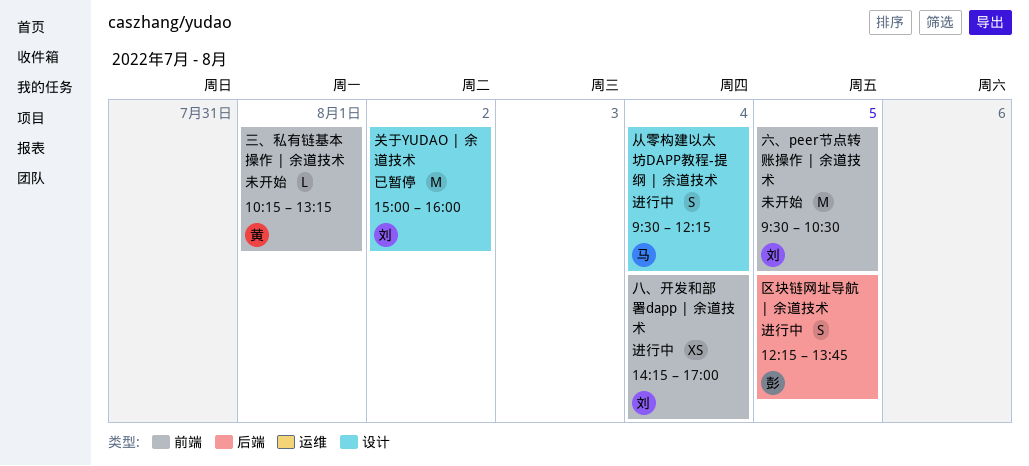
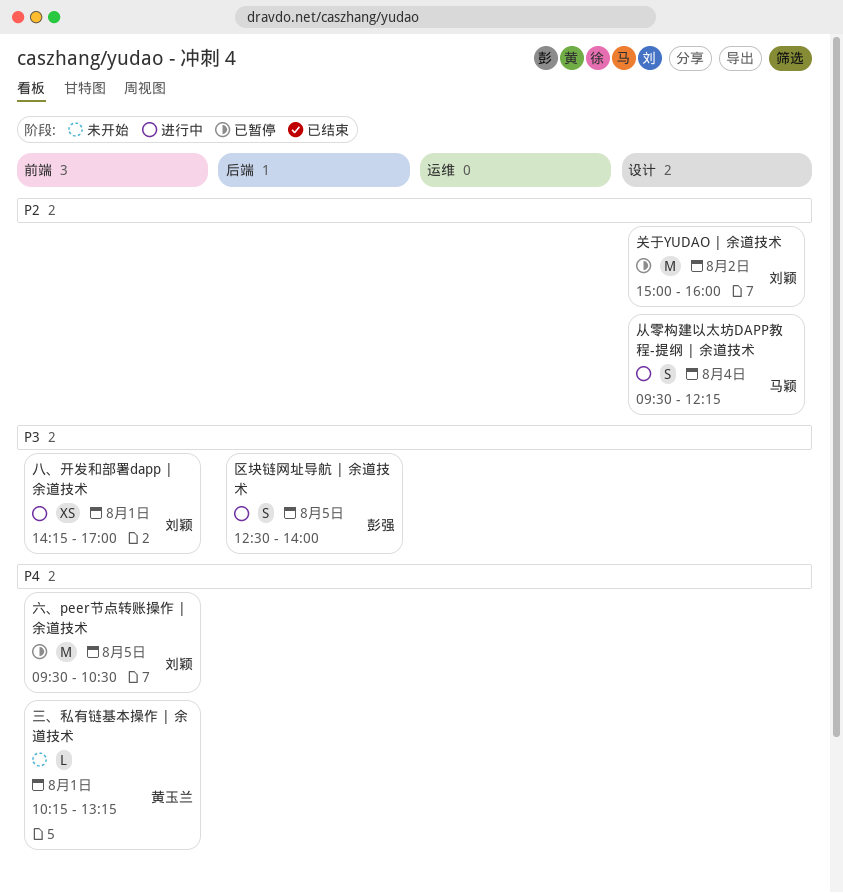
八、开发和部署dapp | 余道技术, day: Aug 4 -> Aug 1
六、peer节点转账操作 | 余道技术, status: 未开始 -> 已暂停
区块链网址导航 | 余道技术, begins: 12:15 -> 12:30
区块链网址导航 | 余道技术, ends: 13:45 -> 14:00

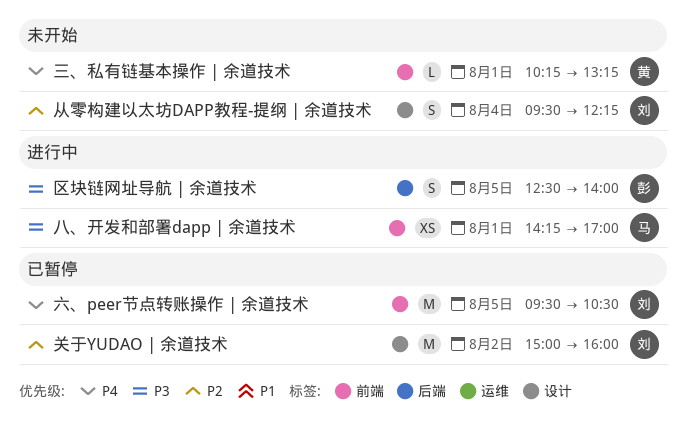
从零构建以太坊DAPP教程-提纲 | 余道技术, status: 进行中 -> 未开始
从零构建以太坊DAPP教程-提纲 | 余道技术, owner: 马颖 -> 刘颖
八、开发和部署dapp | 余道技术, owner: 刘颖 -> 马颖

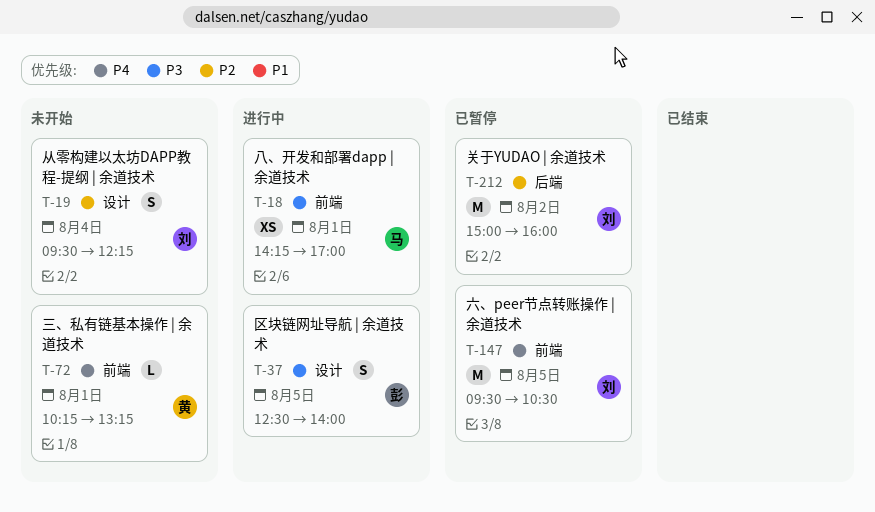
关于YUDAO | 余道技术, label: 设计 -> 后端
区块链网址导航 | 余道技术, label: 后端 -> 设计

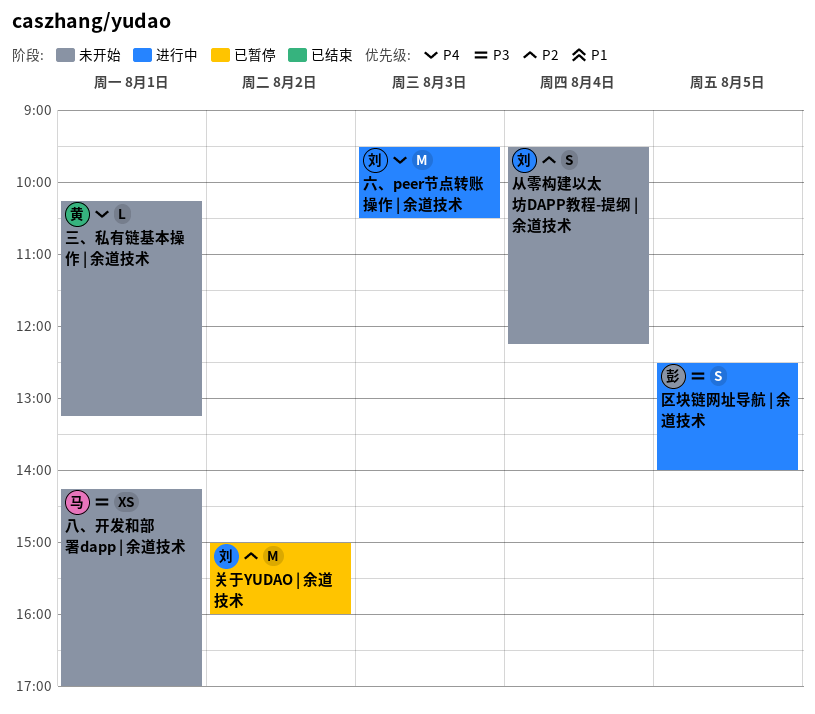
八、开发和部署dapp | 余道技术, status: 进行中 -> 未开始
六、peer节点转账操作 | 余道技术, status: 已暂停 -> 进行中
六、peer节点转账操作 | 余道技术, day: Aug 5 -> Aug 3

